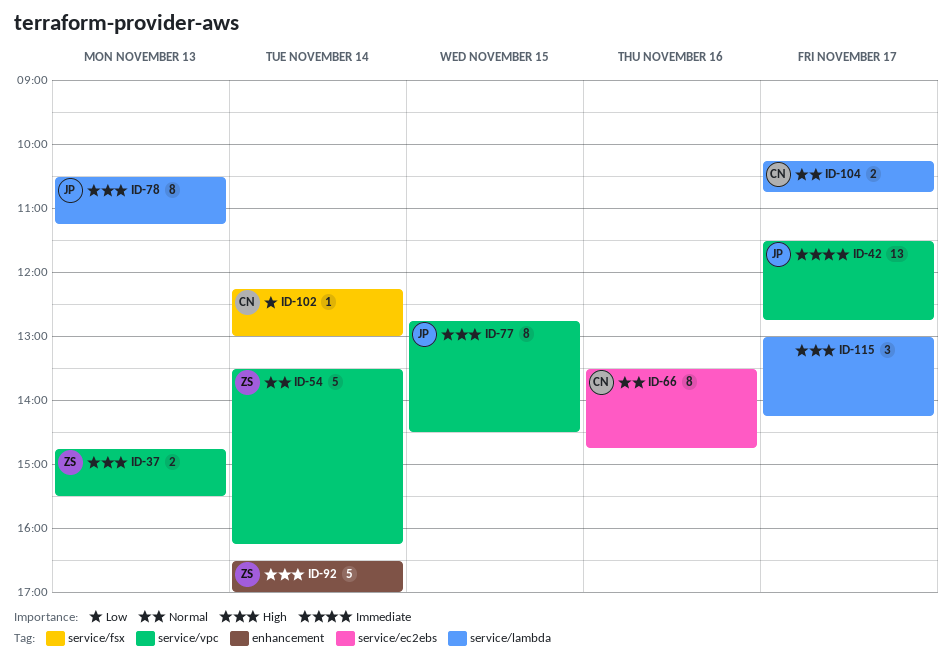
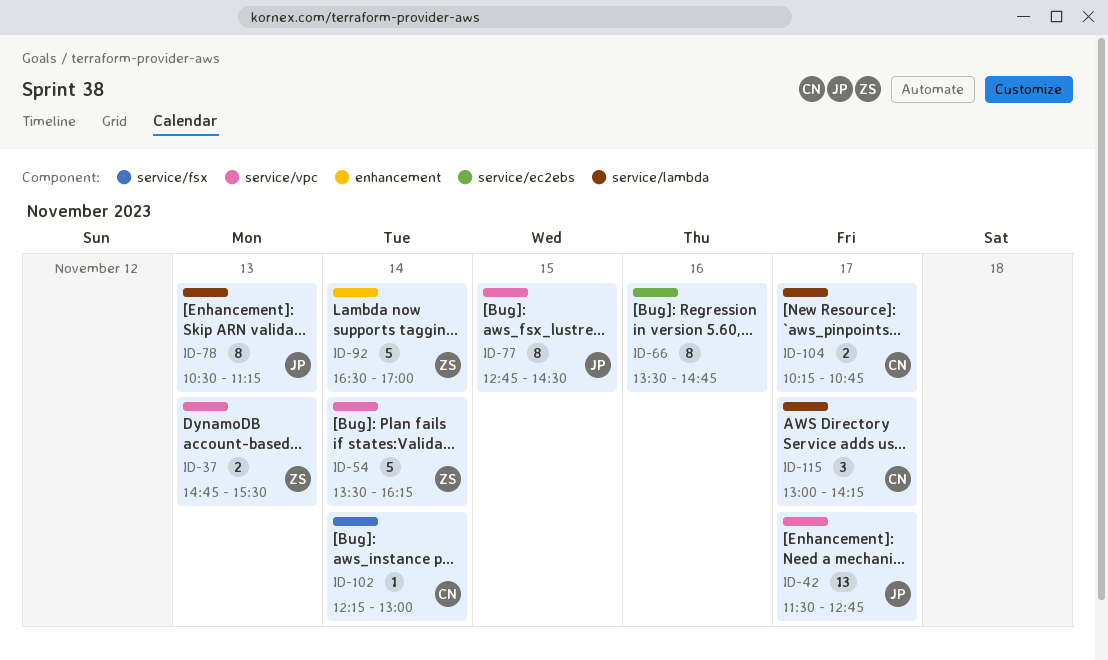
ID-66, owner: CN -> none
ID-115, owner: none -> CN

